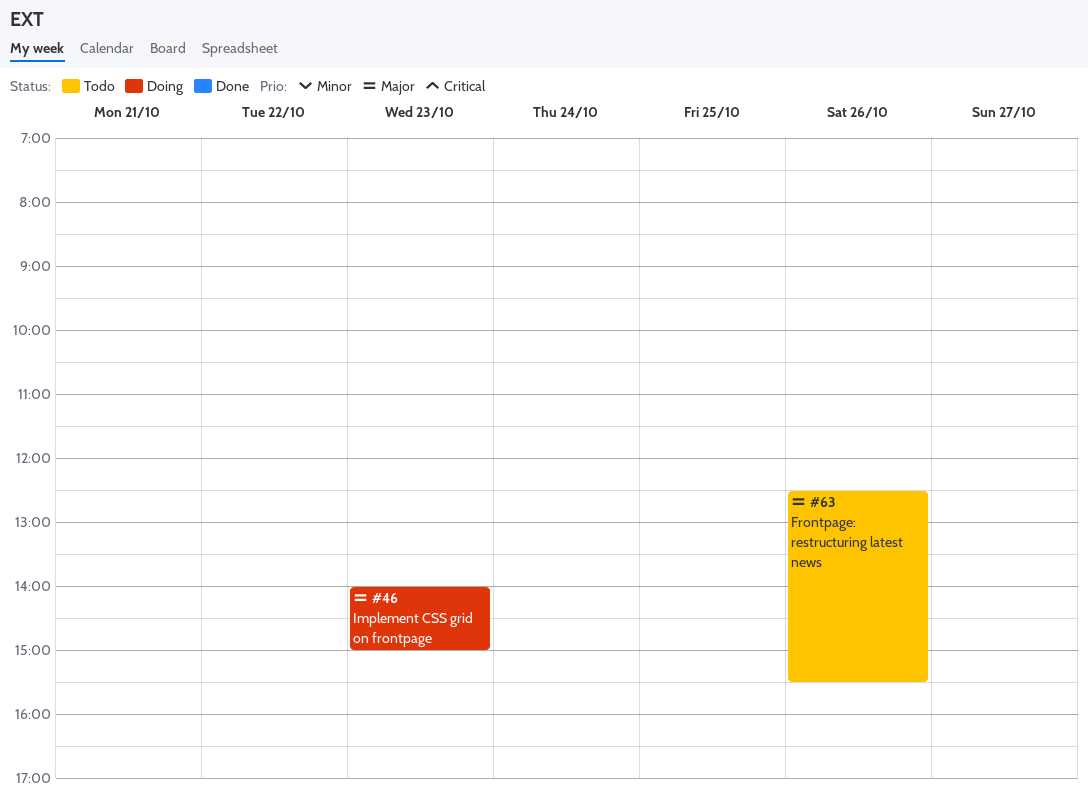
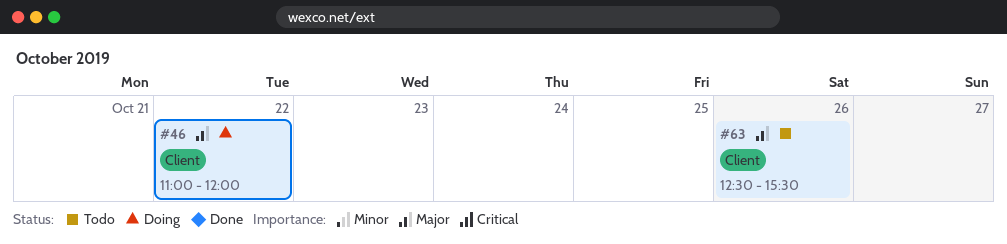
#46, day: Oct 23 -> Oct 22
#46, begins: 14:00 -> 11:00
#46, ends: 15:00 -> 12:00

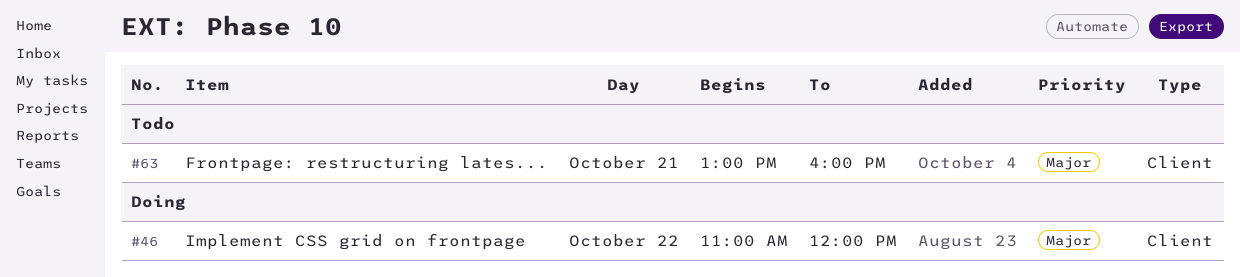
#63, day: Oct 26 -> Oct 21
#63, begins: 12:30 -> 13:00
#63, ends: 15:30 -> 16:00

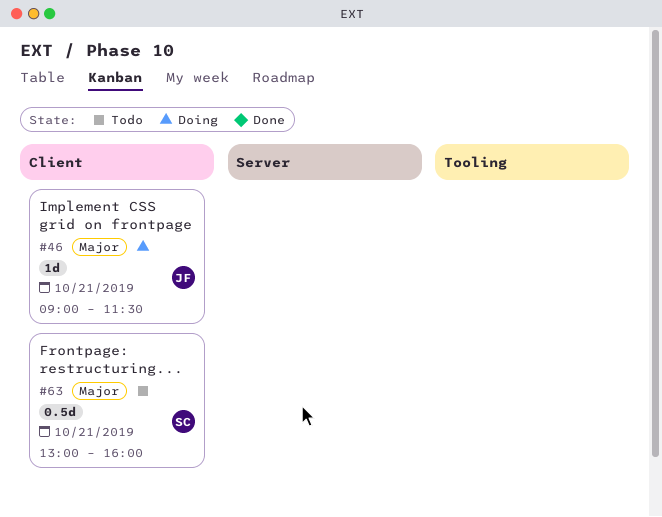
#46, day: Oct 22 -> Oct 21
#46, begins: 11:00 -> 09:00
#46, ends: 12:00 -> 11:30

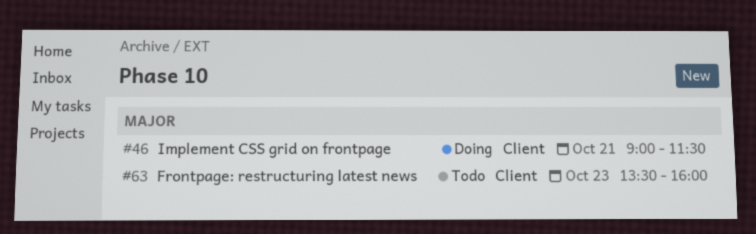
#63, day: Oct 21 -> Oct 23
#63, begins: 13:00 -> 13:30

